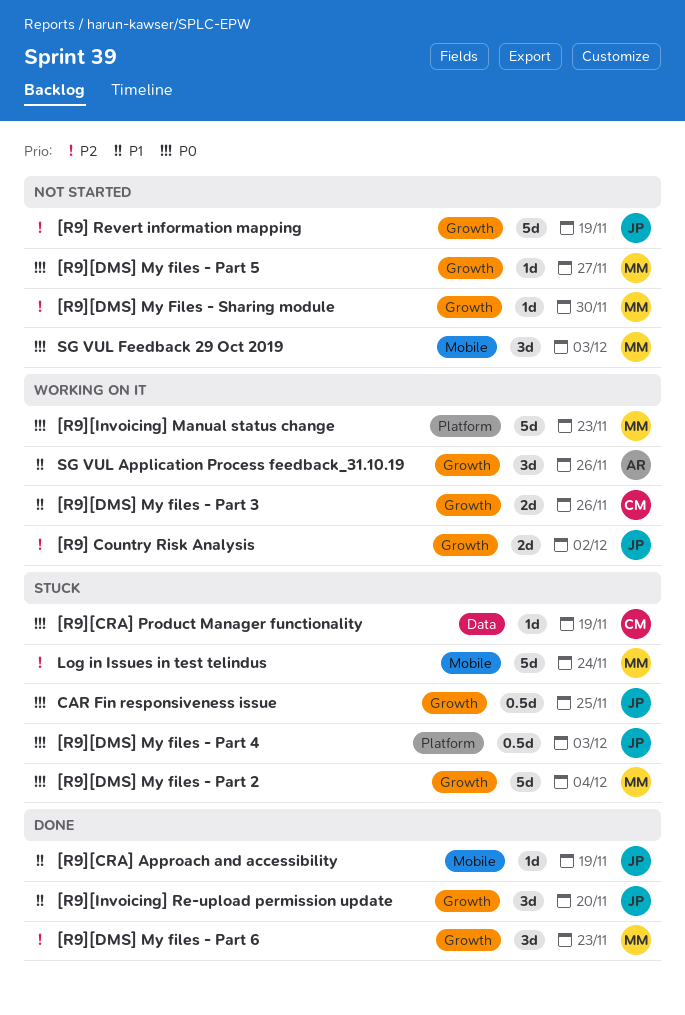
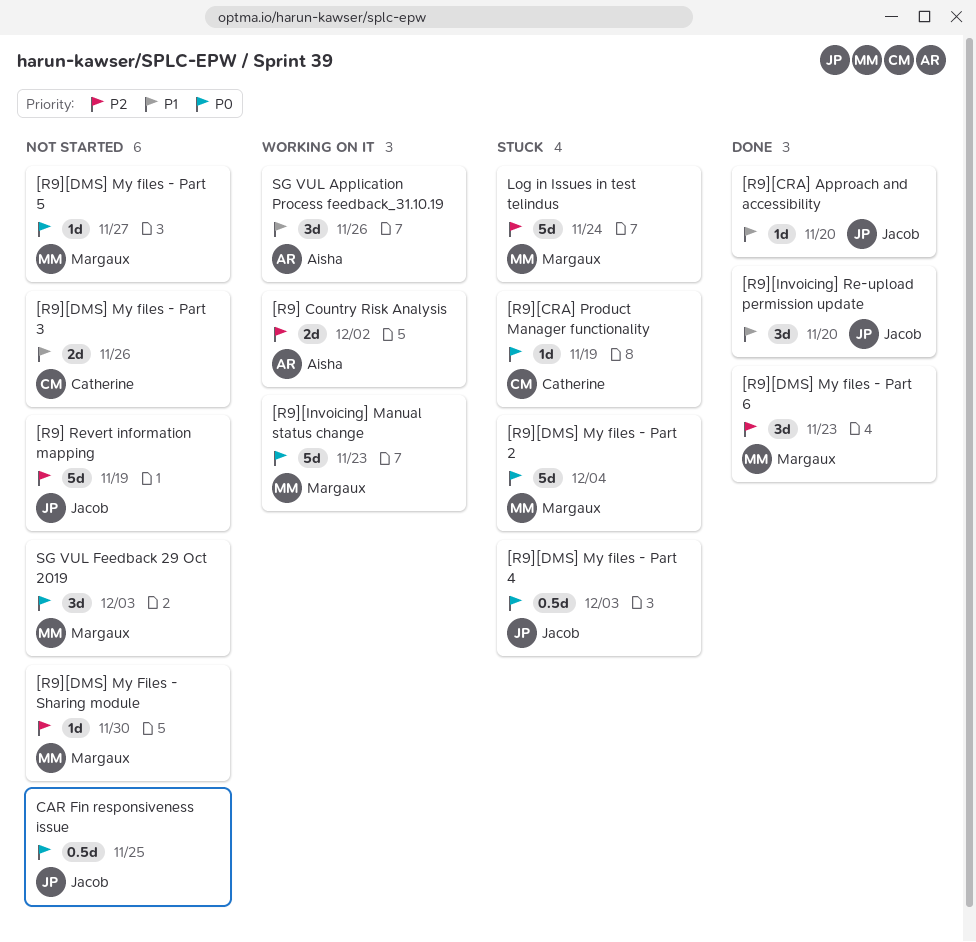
[R9] Country Risk Analysis, owner: Jacob -> Aisha
[R9][CRA] Approach and accessibility, due: Nov 19 -> Nov 20
[R9][DMS] My files - Part 3, status: Working on it -> Not started
CAR Fin responsiveness issue, status: Stuck -> Not started

